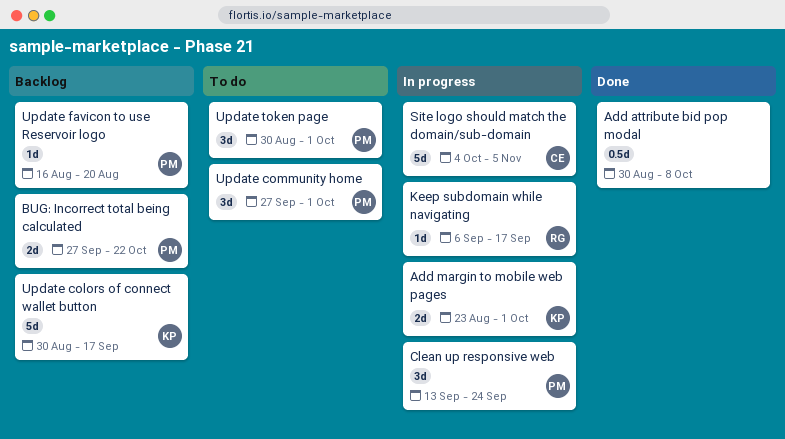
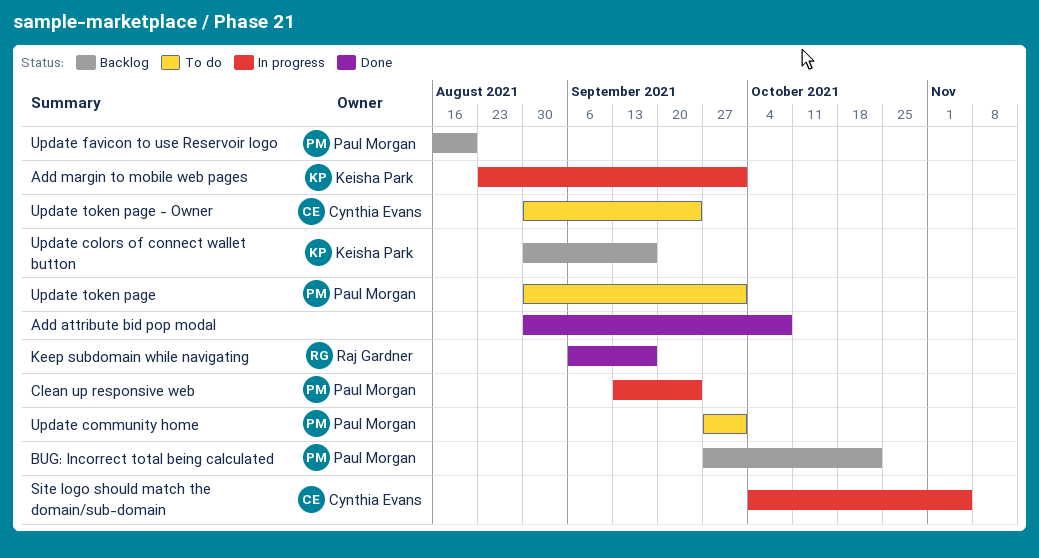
Keep subdomain while navigating, status: In progress -> Done
Update token page - Owner: none -> present

